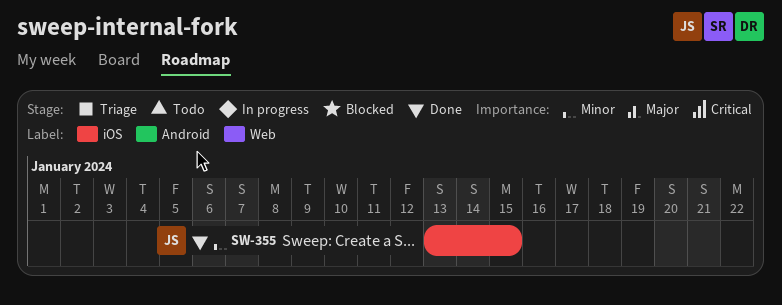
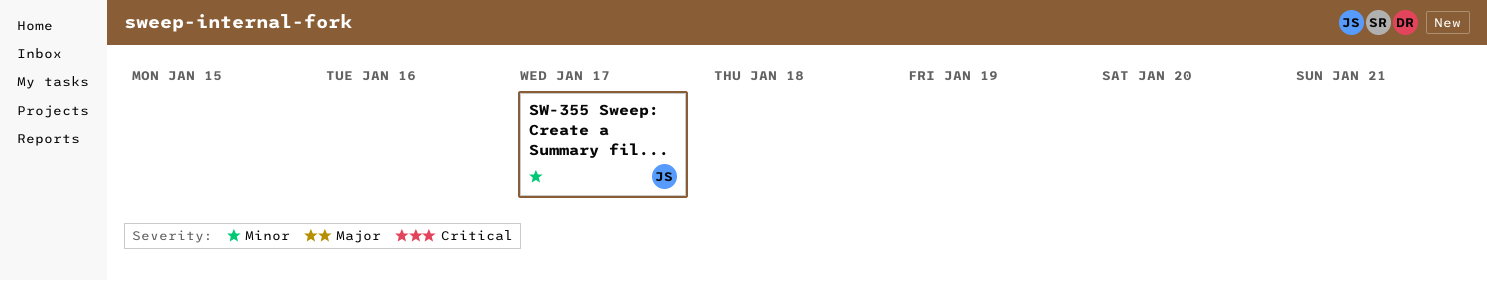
SW-355, due: Jan 15 -> Jan 17

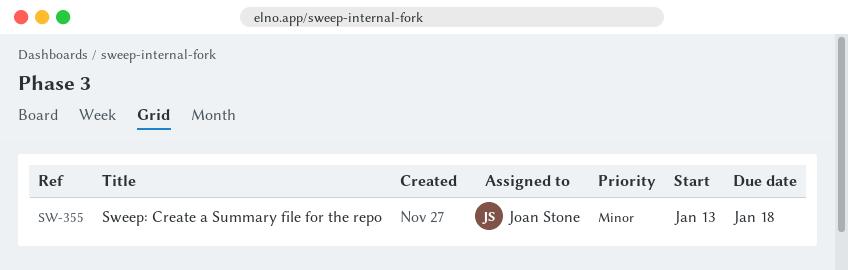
SW-355, due: Jan 17 -> Jan 18

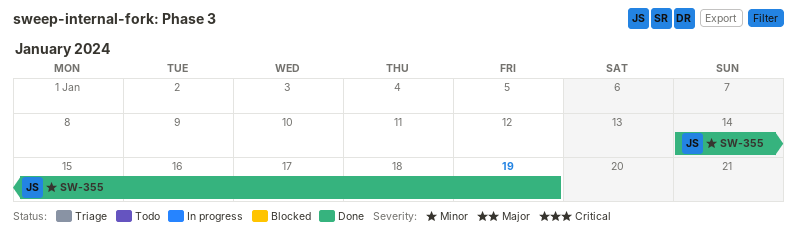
SW-355, start: Jan 13 -> Jan 14
SW-355, due: Jan 18 -> Jan 19

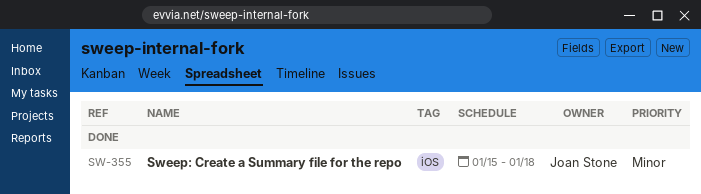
SW-355, start: Jan 14 -> Jan 15
SW-355, due: Jan 19 -> Jan 18

